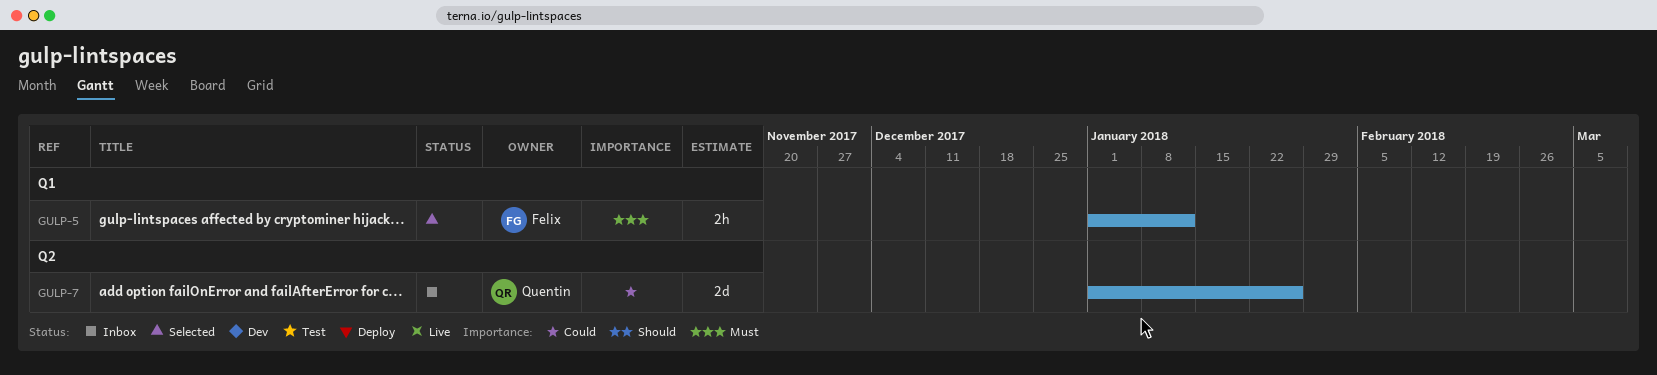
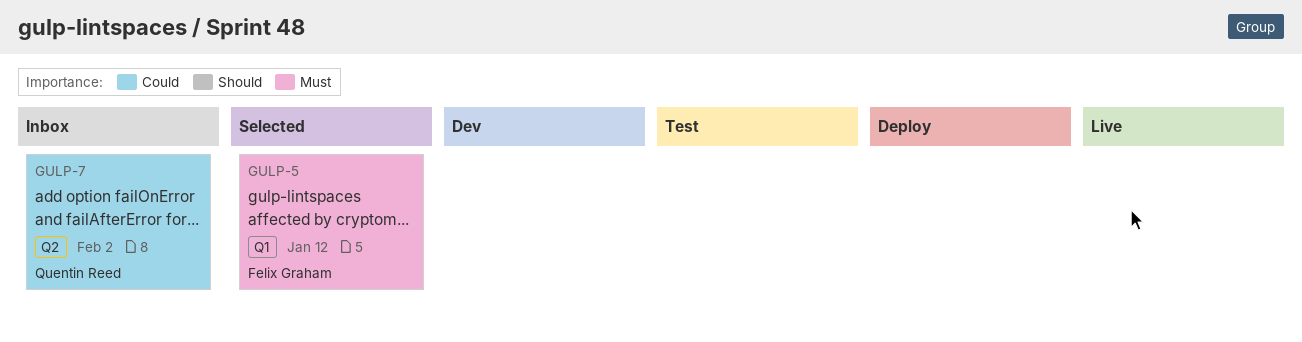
GULP-7, due: Jan 26 -> Feb 2

